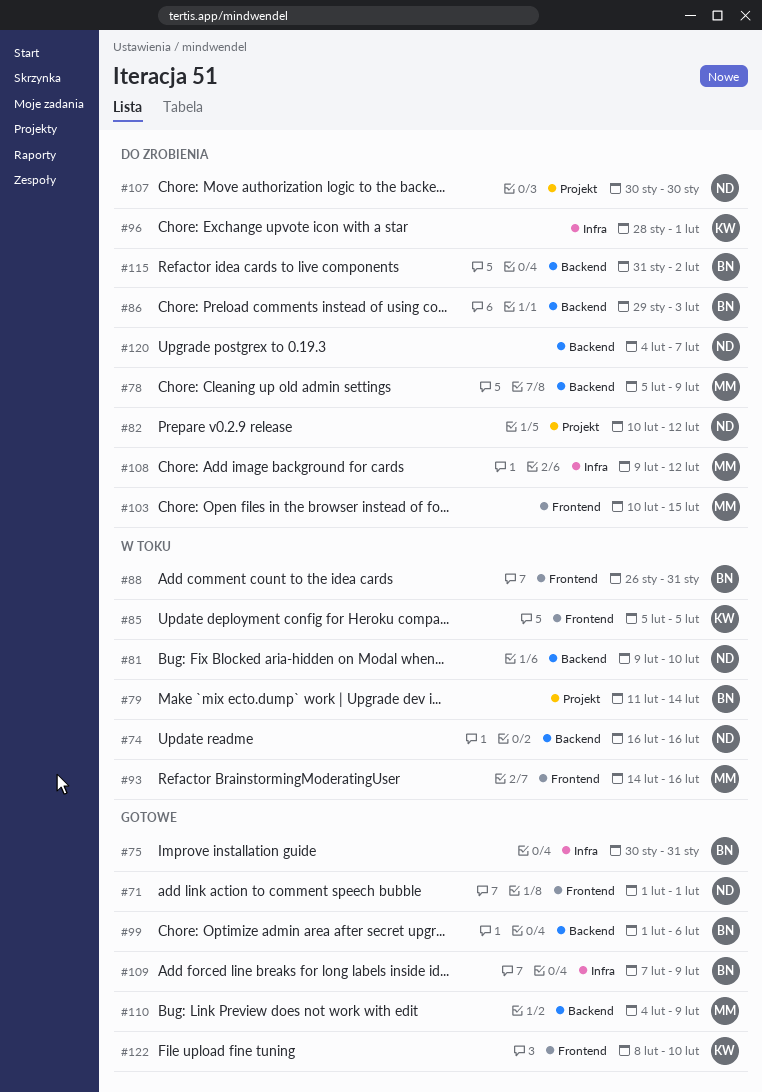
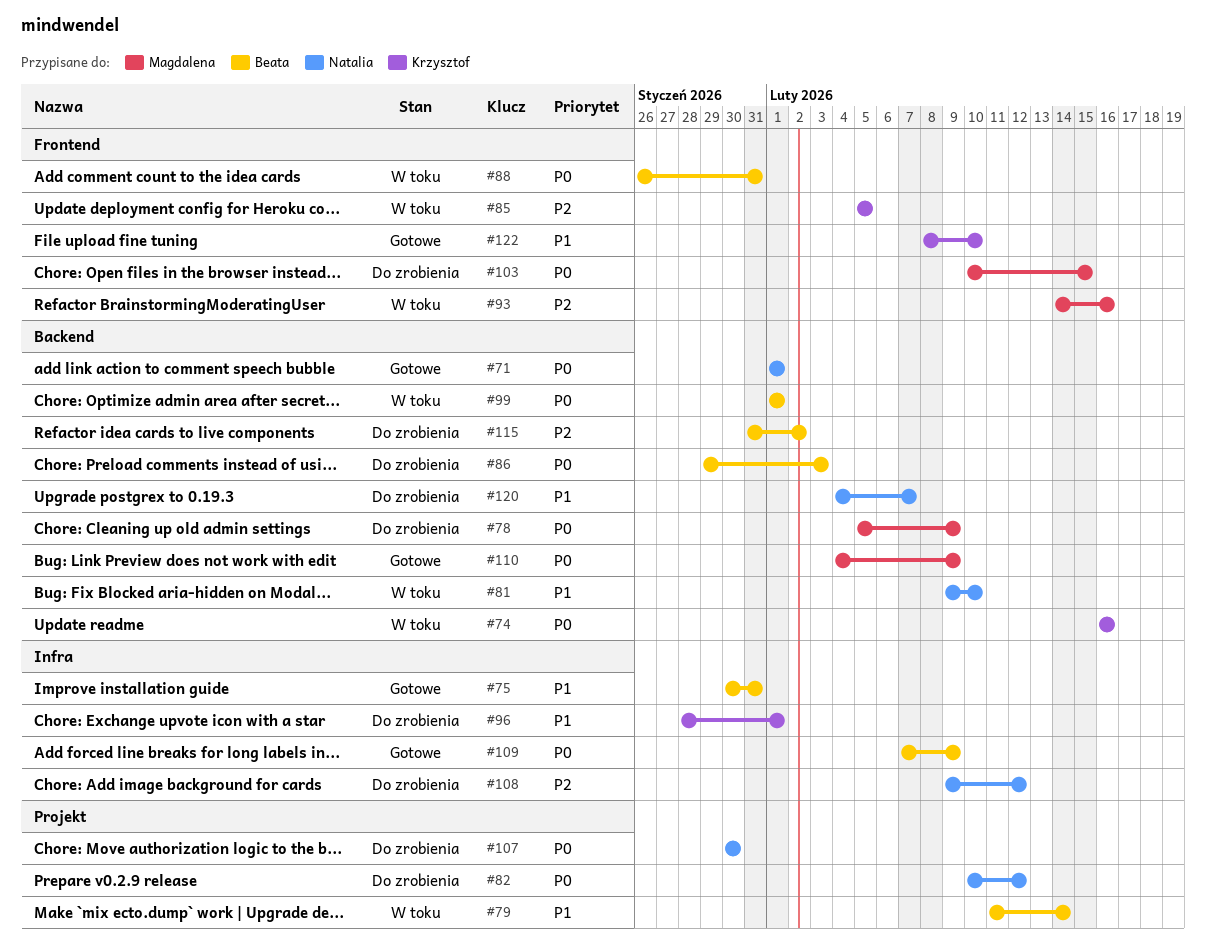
#71, label: Frontend -> Backend
#74, owner: Natalia -> Krzysztof
#99, status: Gotowe -> W toku
#99, due: Feb 6 -> Feb 1
#108, owner: Magdalena -> Natalia

